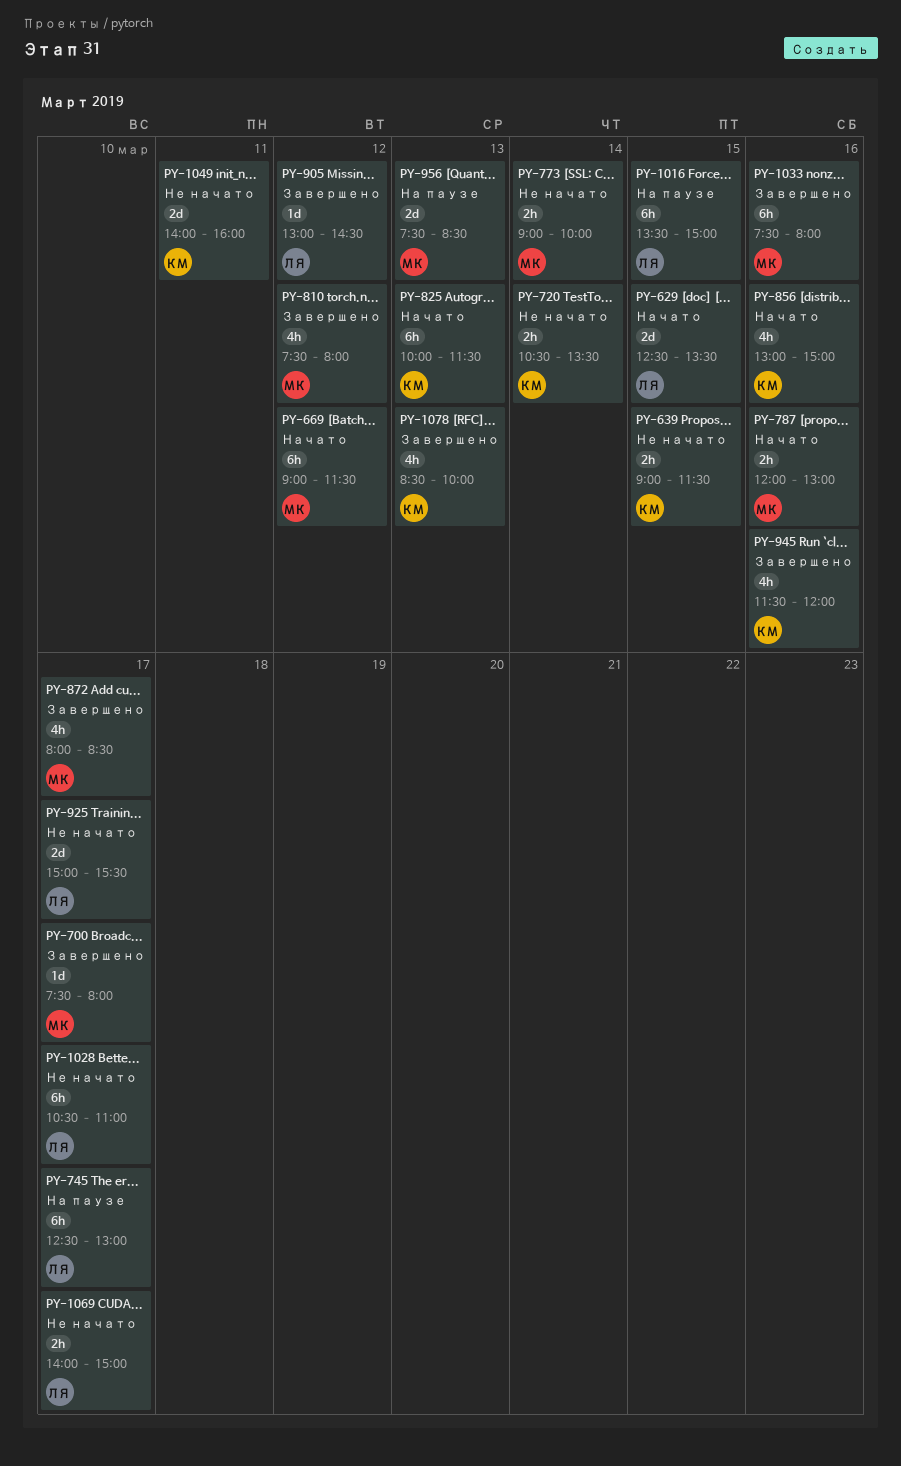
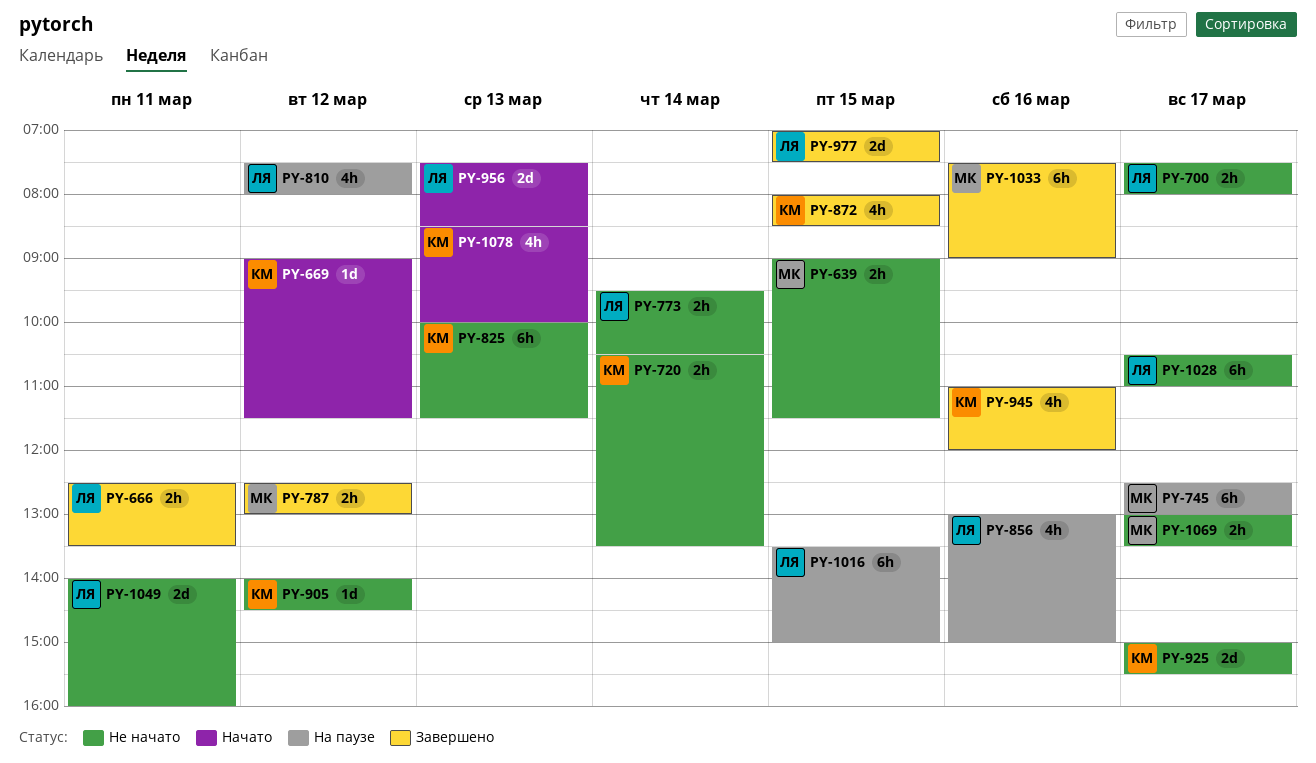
PY-629: present -> none
PY-639, owner: КМ -> МК
PY-666: none -> present
PY-669, owner: МК -> КМ
PY-669, estimate: 6h -> 1d
PY-700, status: Завершено -> Не начато
PY-700, owner: МК -> ЛЯ
PY-700, estimate: 1d -> 2h
PY-745, owner: ЛЯ -> МК
PY-773, owner: МК -> ЛЯ
PY-773, begins: 09:00 -> 09:30
PY-773, ends: 10:00 -> 10:30
PY-787, status: Начато -> Завершено
PY-787, day: Mar 16 -> Mar 12
PY-787, begins: 12:00 -> 12:30
PY-810, status: Завершено -> На паузе
PY-810, owner: МК -> ЛЯ
PY-825, status: Начато -> Не начато
PY-856, status: Начато -> На паузе
PY-856, owner: КМ -> ЛЯ
PY-872, owner: МК -> КМ
PY-872, day: Mar 17 -> Mar 15
PY-905, status: Завершено -> Не начато
PY-905, owner: ЛЯ -> КМ
PY-905, begins: 13:00 -> 14:00
PY-925, owner: ЛЯ -> КМ
PY-945, begins: 11:30 -> 11:00
PY-956, status: На паузе -> Начато
PY-956, owner: МК -> ЛЯ
PY-977: none -> present
PY-1033, ends: 08:00 -> 09:00
PY-1049, owner: КМ -> ЛЯ
PY-1069, owner: ЛЯ -> МК
PY-1069, begins: 14:00 -> 13:00
PY-1069, ends: 15:00 -> 13:30
PY-1078, status: Завершено -> Начато

